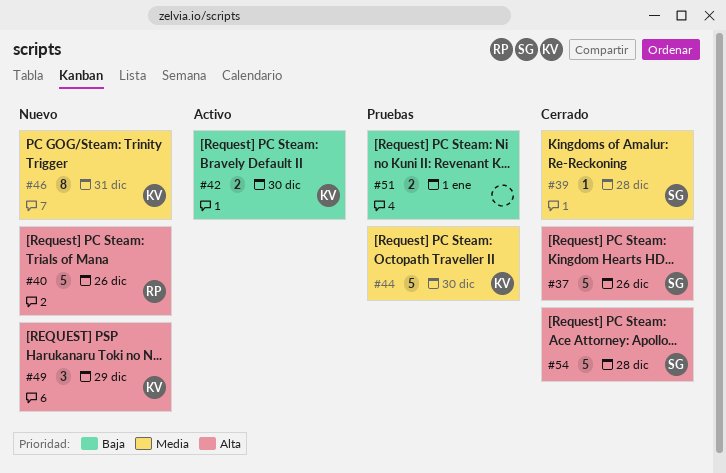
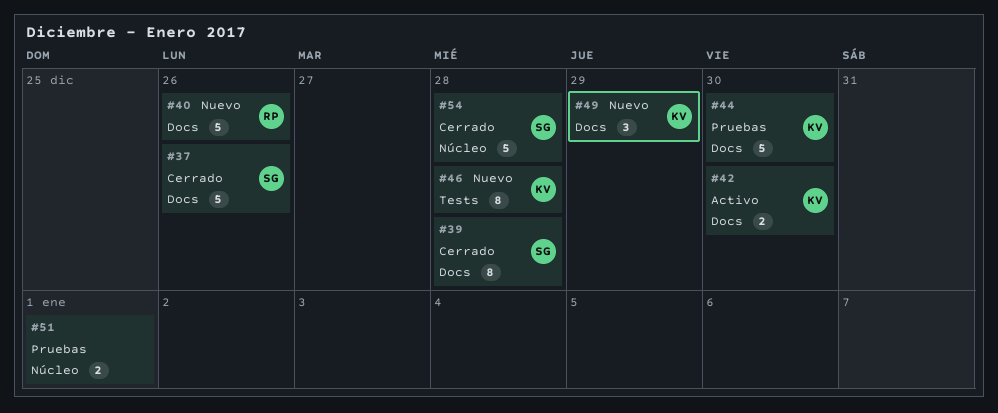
#39, estimate: 1 -> 8
#46, due: Dec 31 -> Dec 28

